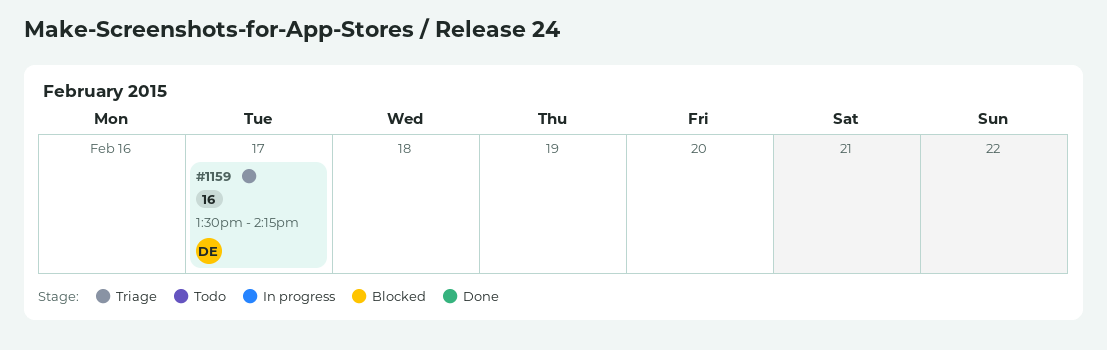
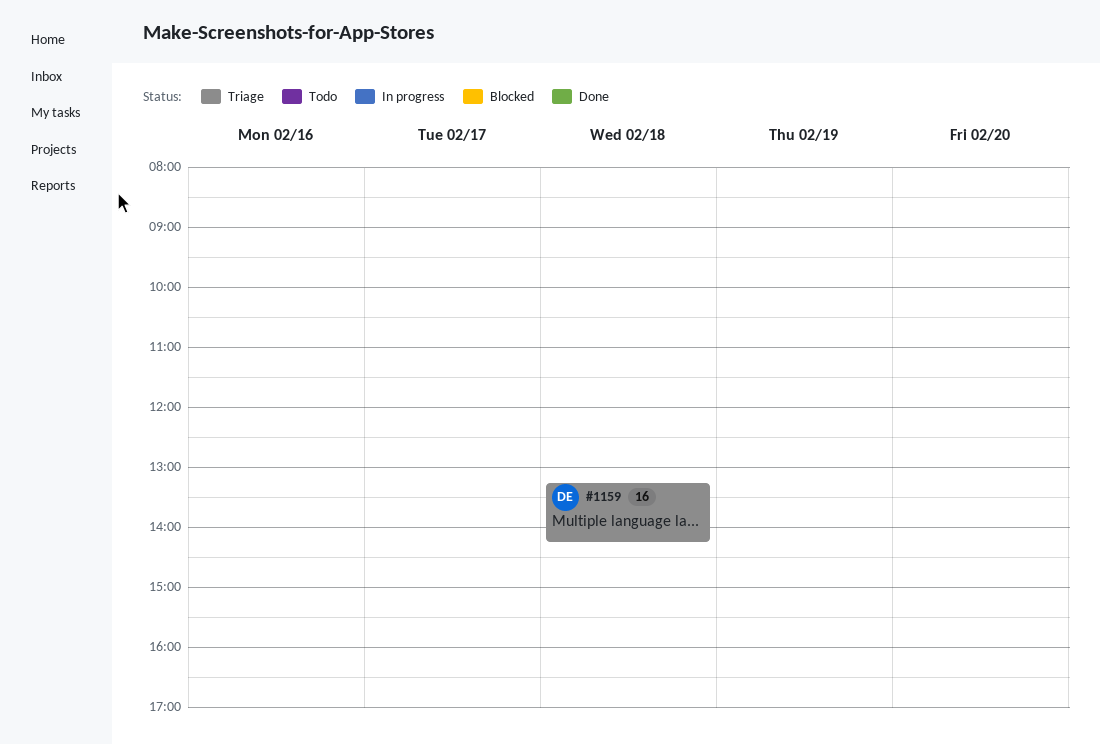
#1159, day: Feb 17 -> Feb 18
#1159, begins: 13:30 -> 13:15

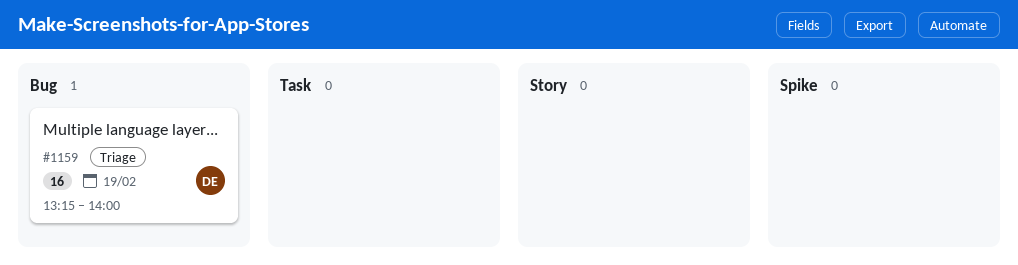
#1159, day: Feb 18 -> Feb 19
#1159, ends: 14:15 -> 14:00

